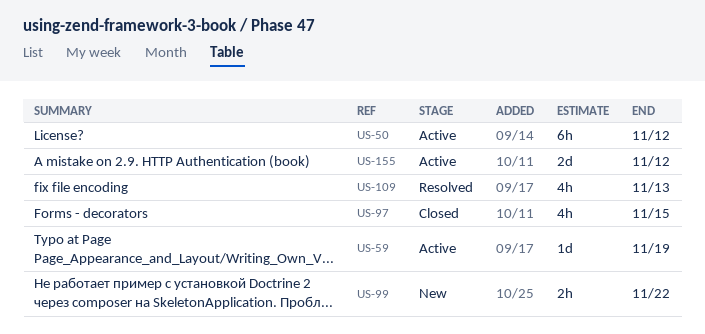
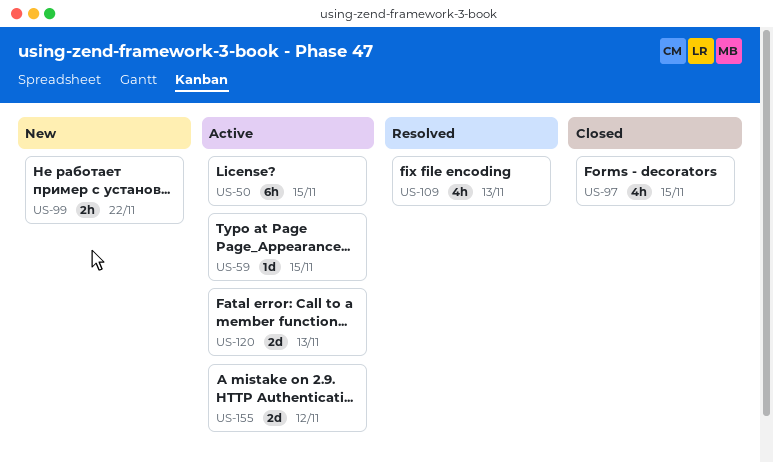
US-50, due: Nov 12 -> Nov 15
US-59, due: Nov 19 -> Nov 15
US-120: none -> present

